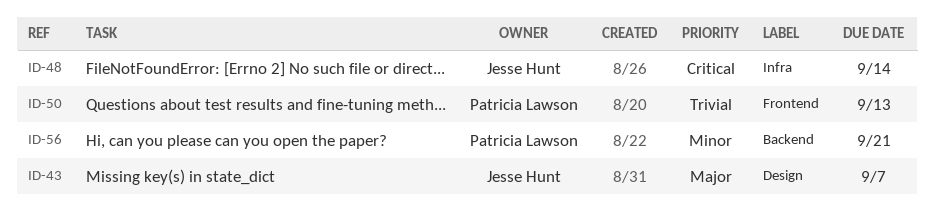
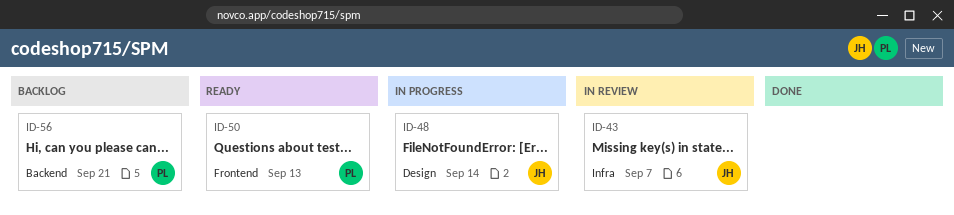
ID-43, label: Design -> Infra
ID-48, label: Infra -> Design

